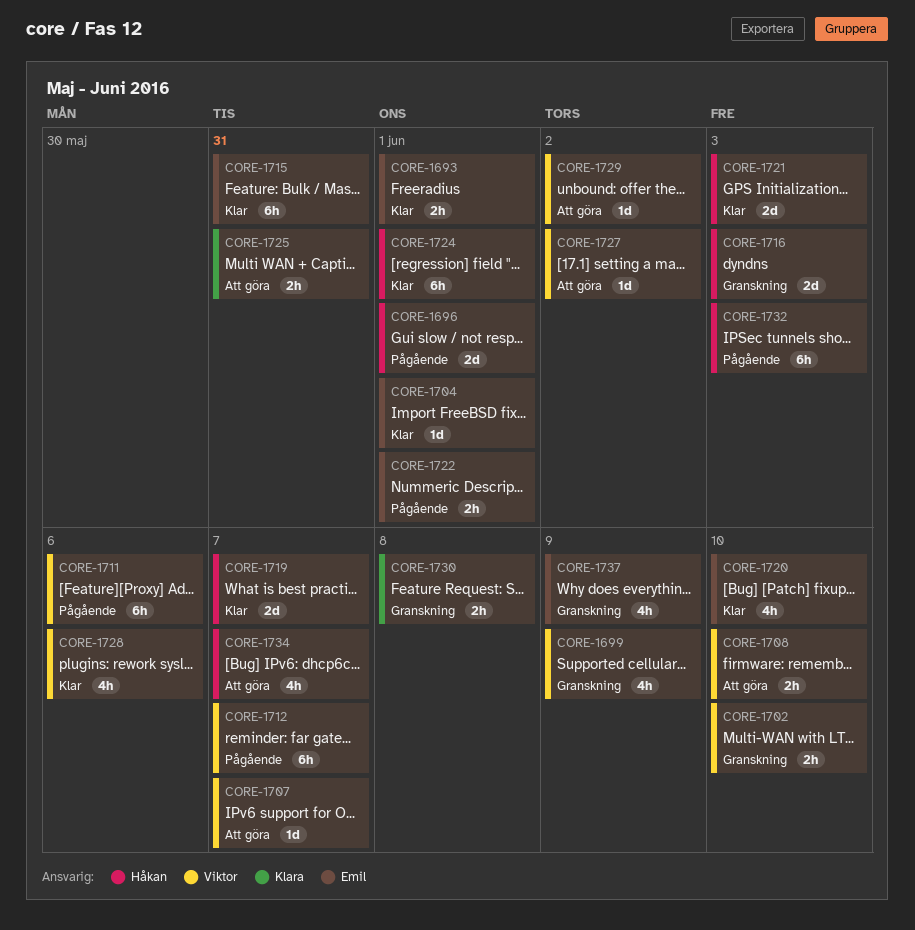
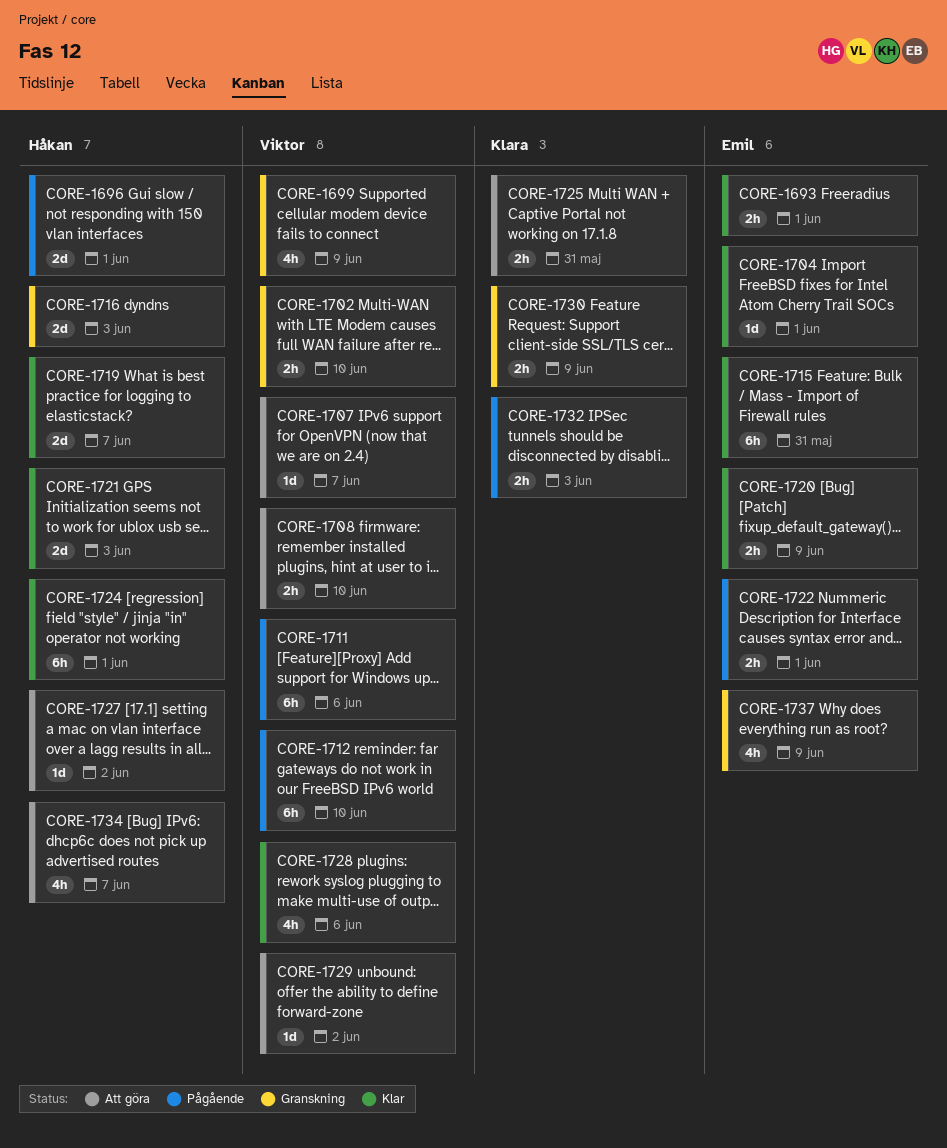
CORE-1712, due: Jun 7 -> Jun 10
CORE-1720, estimate: 4h -> 2h
CORE-1720, due: Jun 10 -> Jun 9
CORE-1727, owner: Viktor -> Håkan
CORE-1730, due: Jun 8 -> Jun 9
CORE-1732, owner: Håkan -> Klara
CORE-1732, estimate: 6h -> 2h

